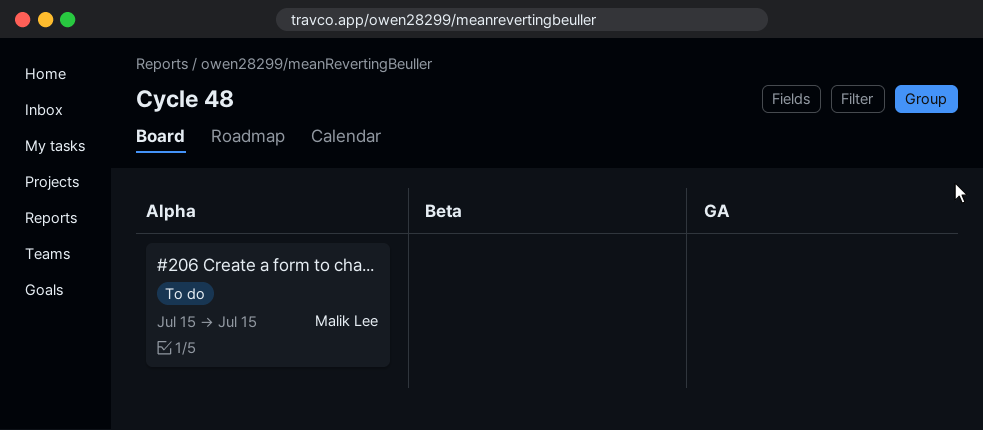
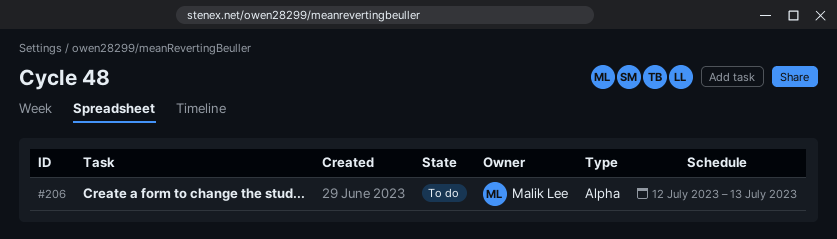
#206, start: Jul 15 -> Jul 12
#206, due: Jul 15 -> Jul 13

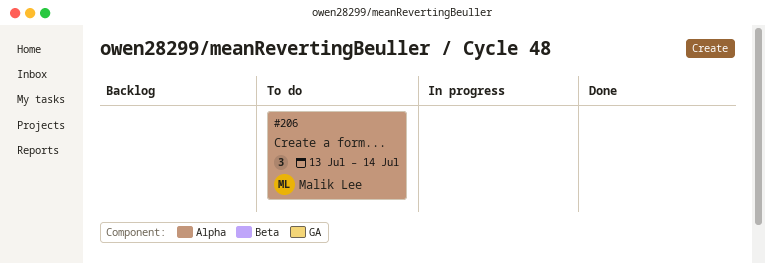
#206, start: Jul 12 -> Jul 13
#206, due: Jul 13 -> Jul 14

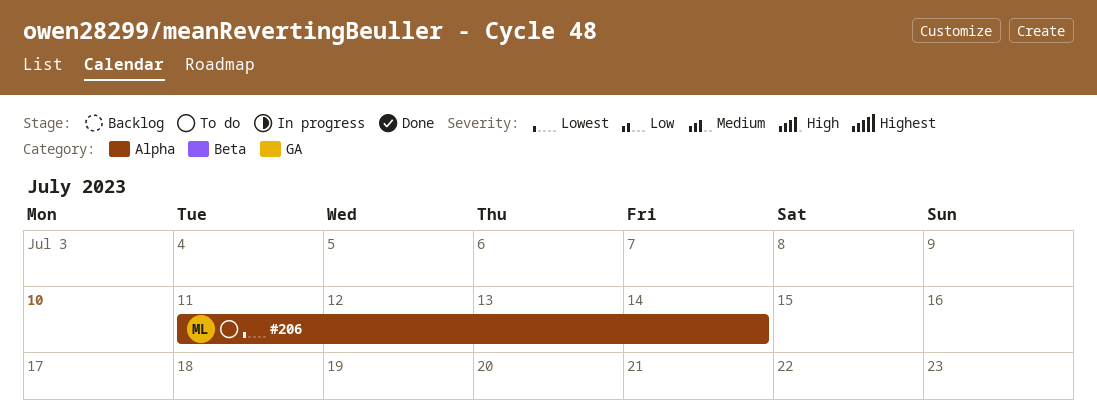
#206, start: Jul 13 -> Jul 11

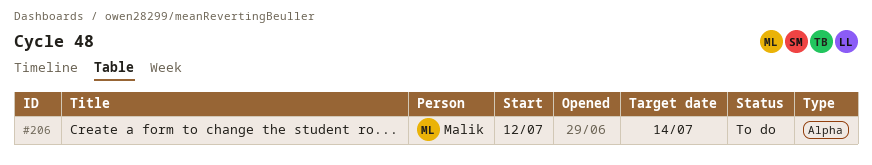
#206, start: Jul 11 -> Jul 12

